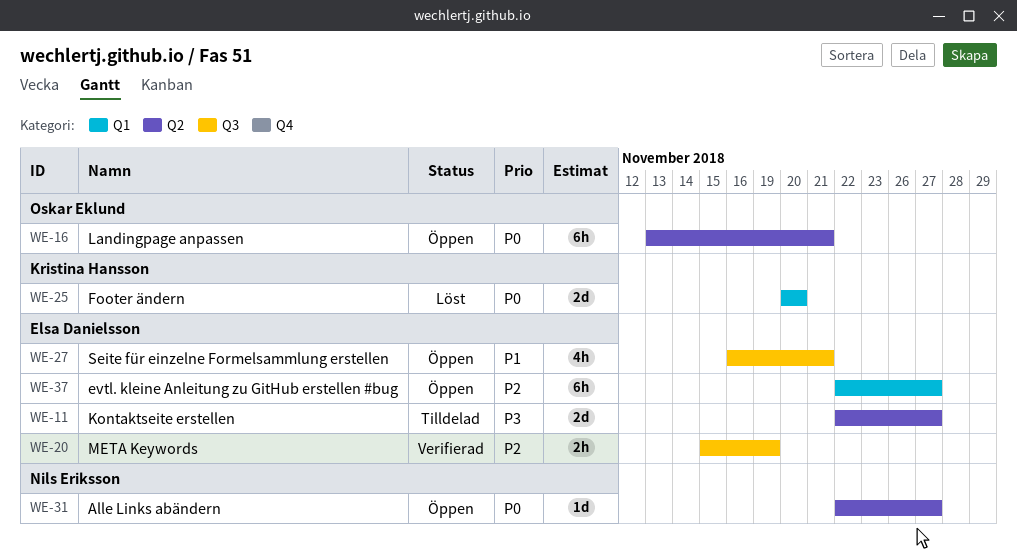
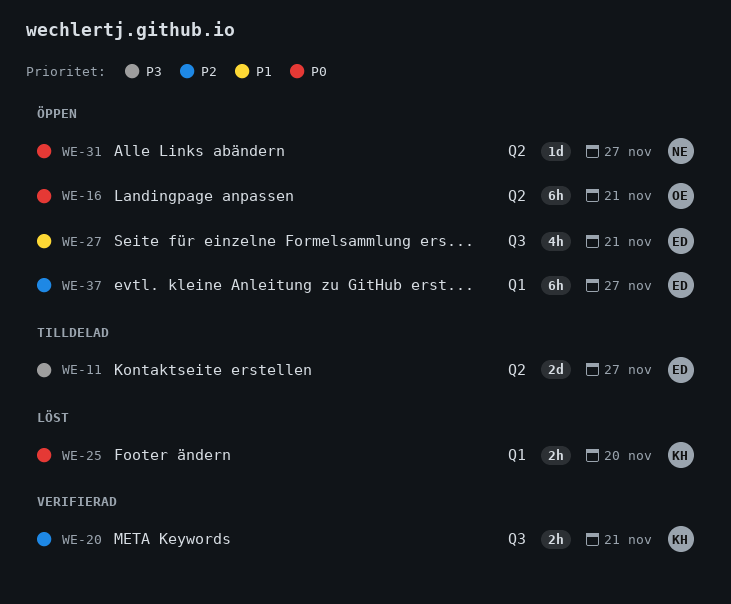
WE-20, owner: Elsa Danielsson -> Kristina Hansson
WE-20, due: Nov 19 -> Nov 21
WE-25, estimate: 2d -> 2h

